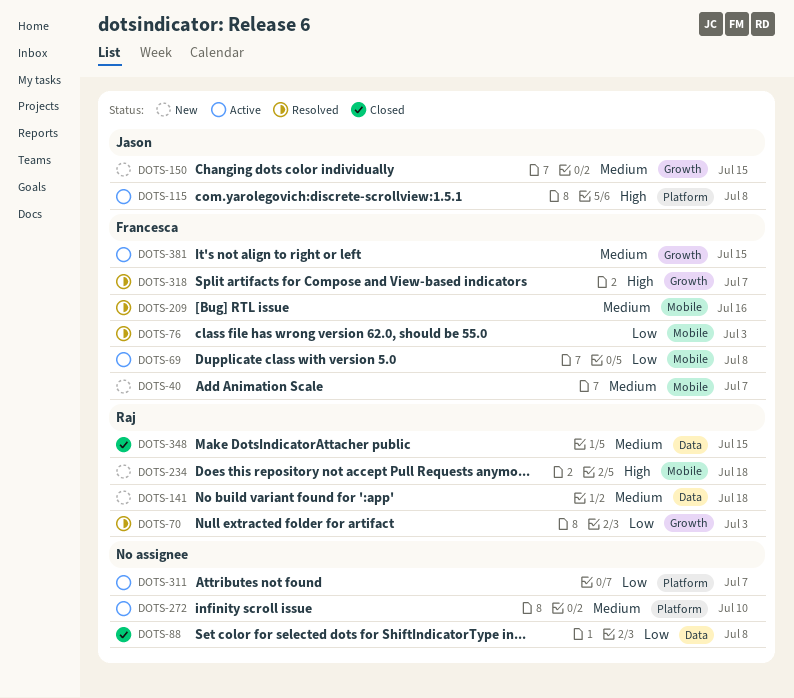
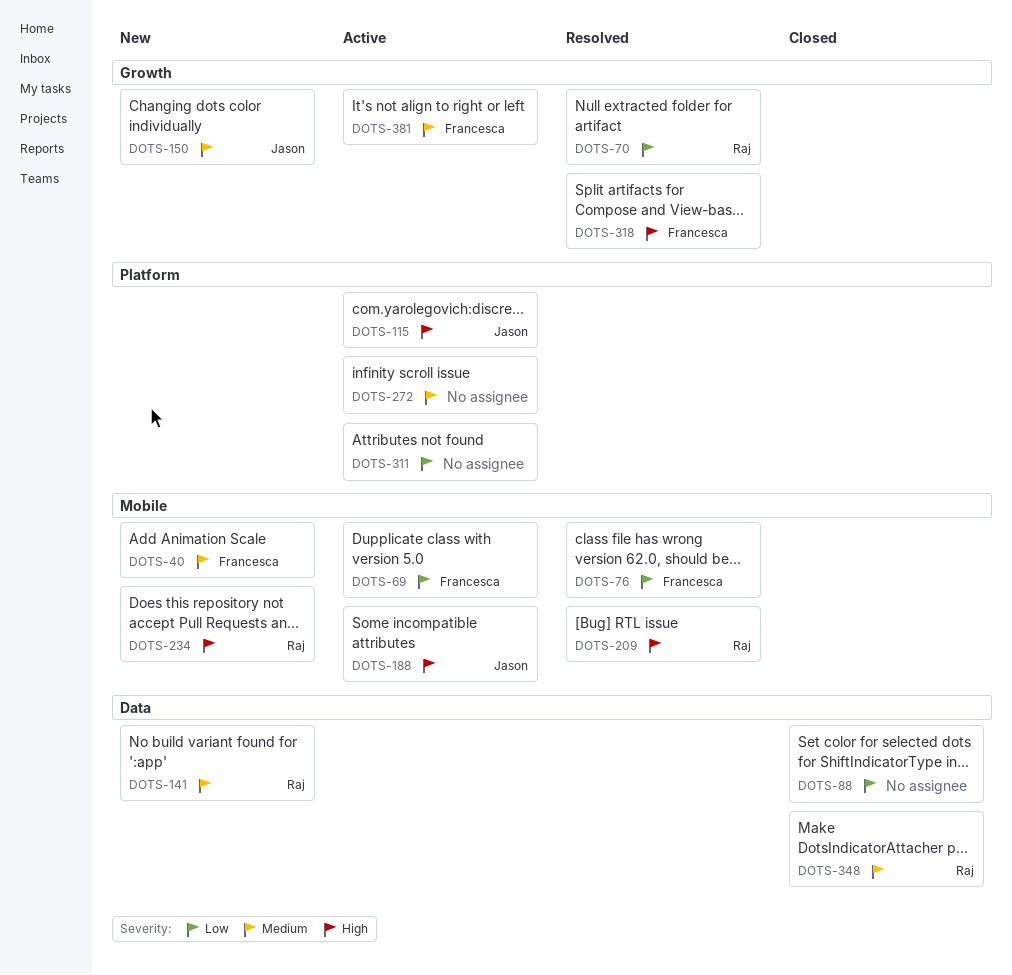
DOTS-188: none -> present
DOTS-209, owner: Francesca -> Raj
DOTS-209, priority: Medium -> High

